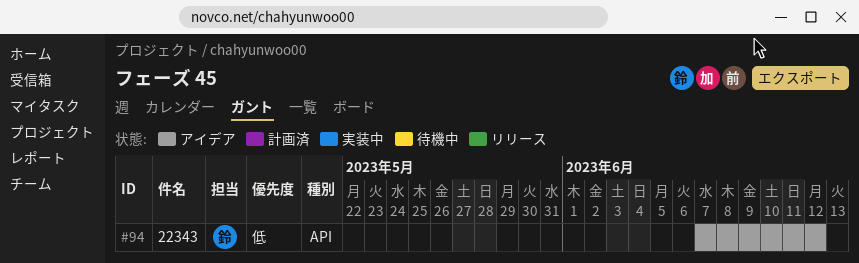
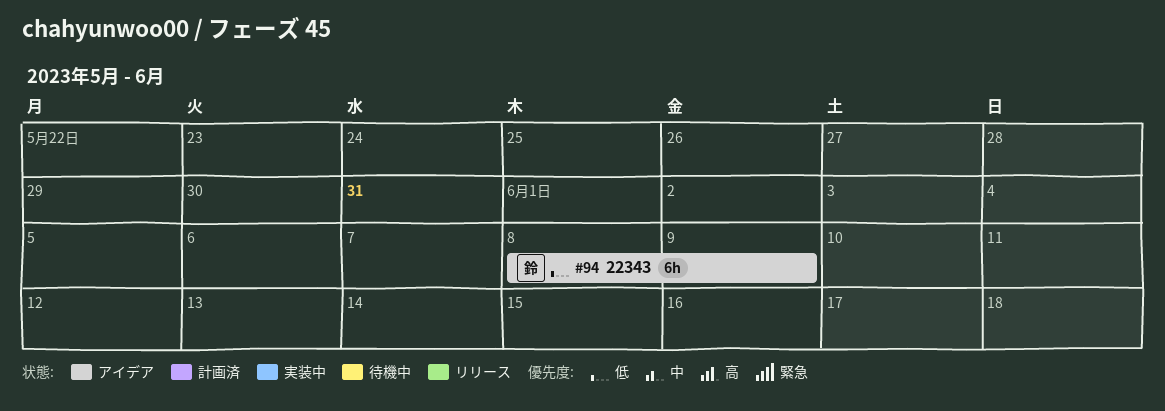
#94, start: Jun 7 -> Jun 8
#94, due: Jun 12 -> Jun 9

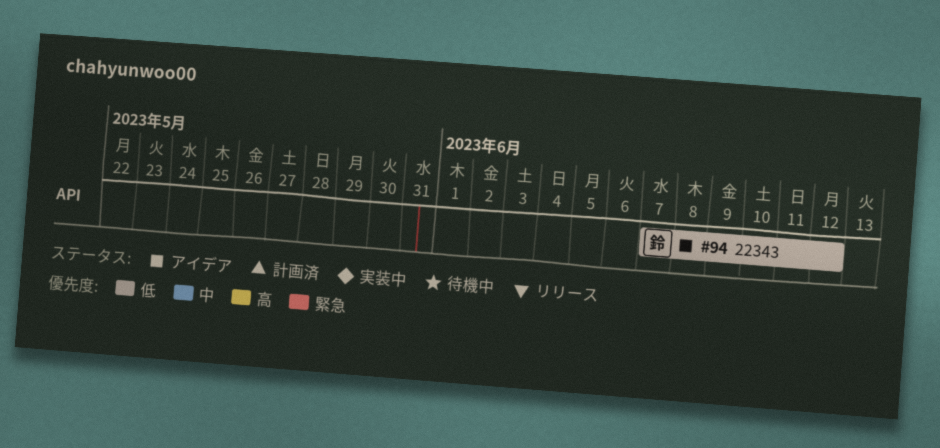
#94, start: Jun 8 -> Jun 7
#94, due: Jun 9 -> Jun 12

